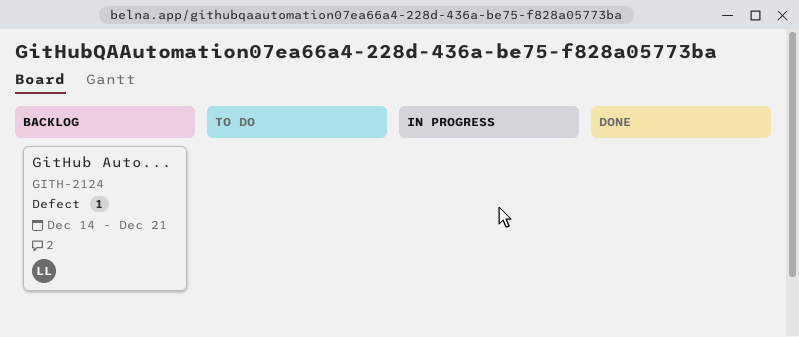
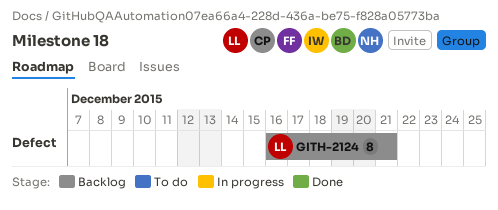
GITH-2124, estimate: 1 -> 8
GITH-2124, start: Dec 14 -> Dec 16

